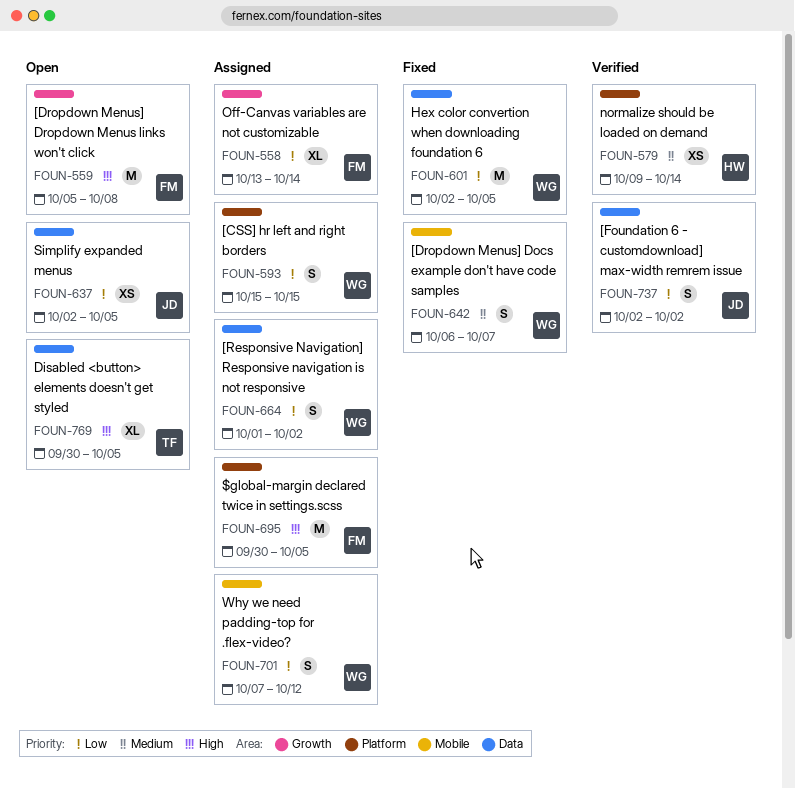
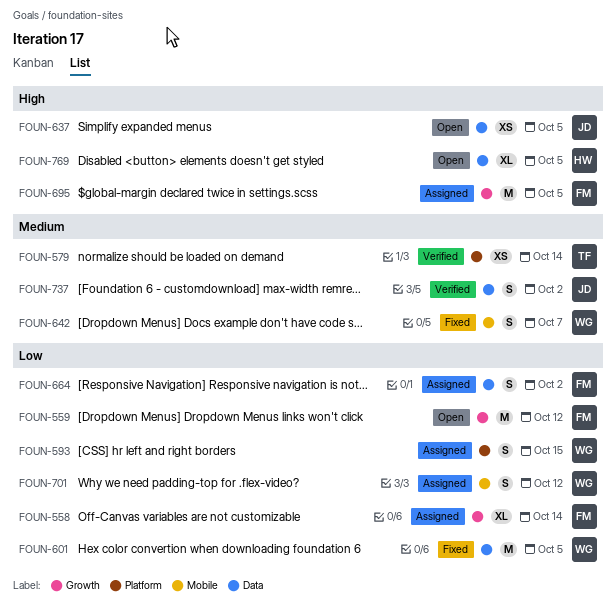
FOUN-559, priority: High -> Low
FOUN-559, due: Oct 8 -> Oct 12
FOUN-579, owner: HW -> TF
FOUN-637, priority: Low -> High
FOUN-664, owner: WG -> FM
FOUN-695, label: Platform -> Growth
FOUN-737, priority: Low -> Medium
FOUN-769, owner: TF -> HW

